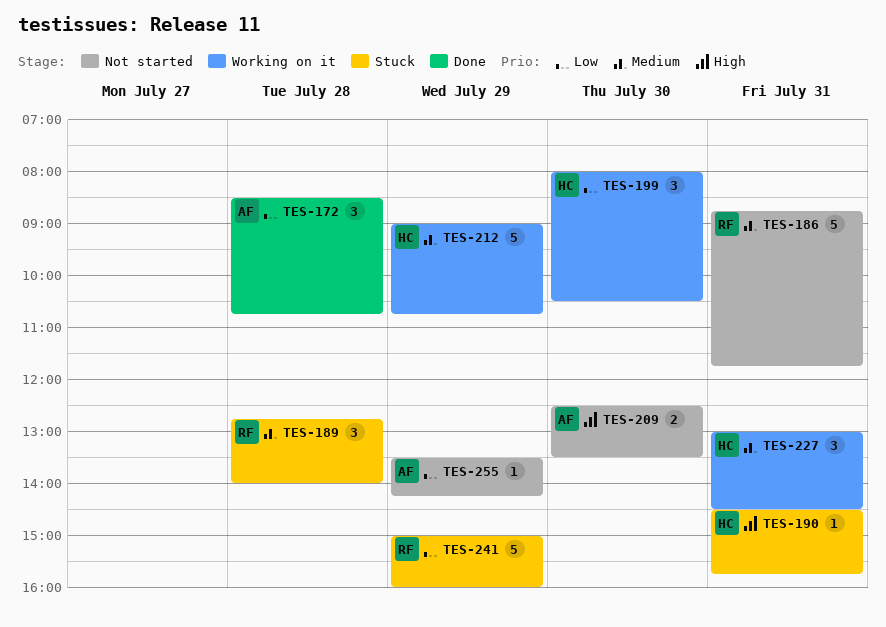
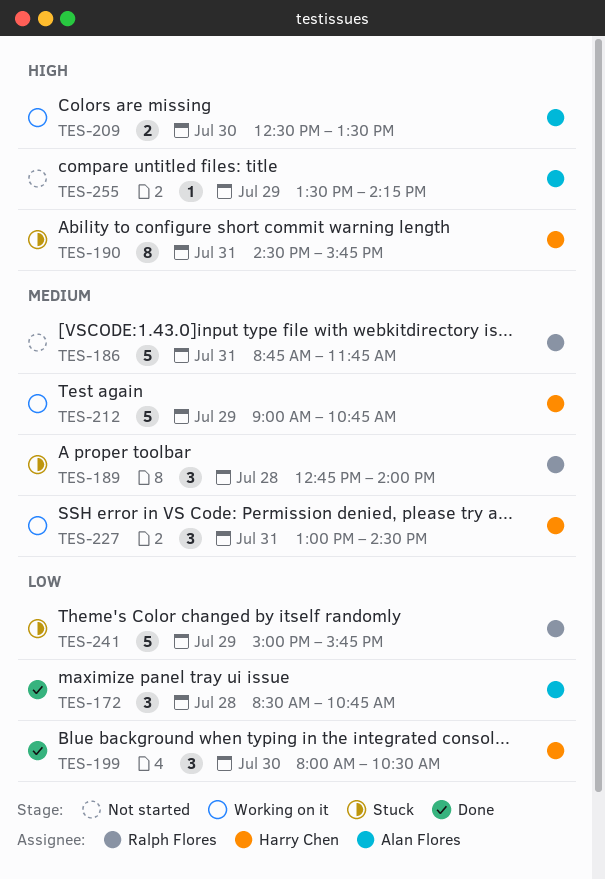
TES-190, estimate: 1 -> 8
TES-199, status: Working on it -> Done
TES-209, status: Not started -> Working on it
TES-241, ends: 16:00 -> 15:45
TES-255, priority: Low -> High

